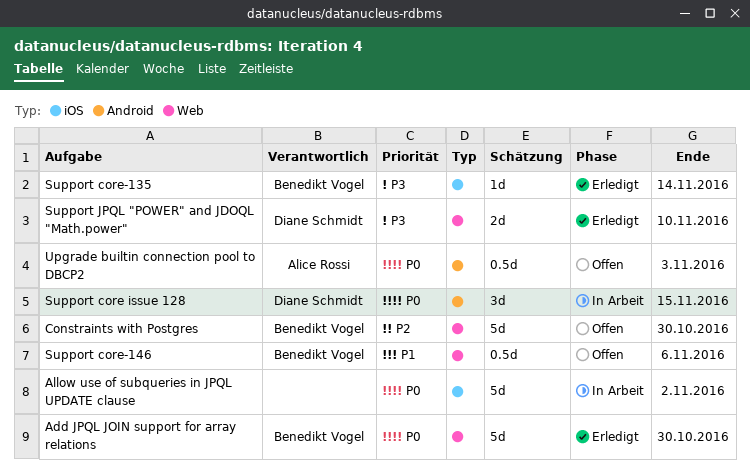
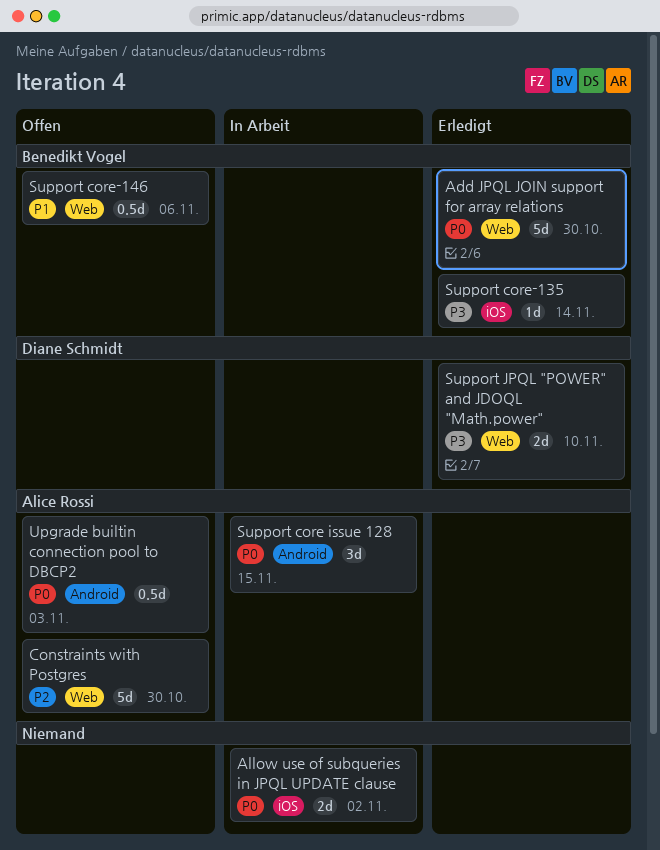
Allow use of subqueries in JPQL UPDATE clause, estimate: 5d -> 2d
Constraints with Postgres, owner: Benedikt Vogel -> Alice Rossi
Support core issue 128, owner: Diane Schmidt -> Alice Rossi

